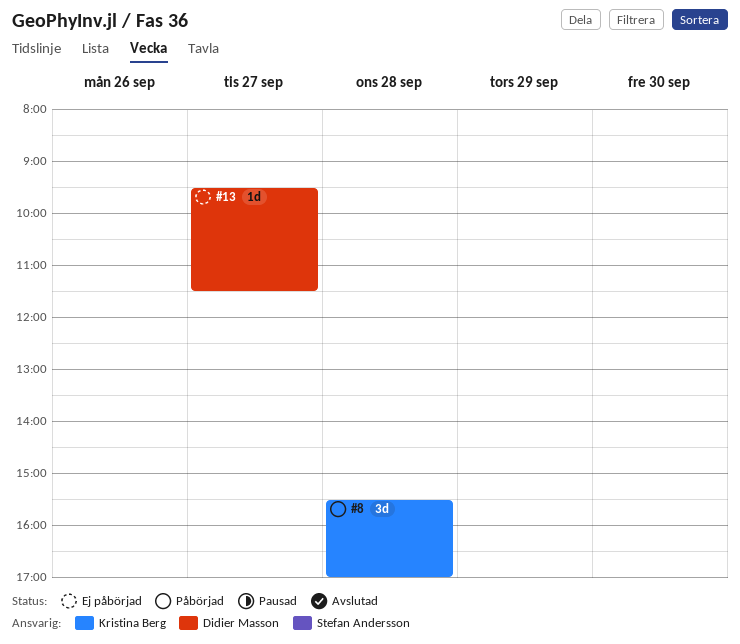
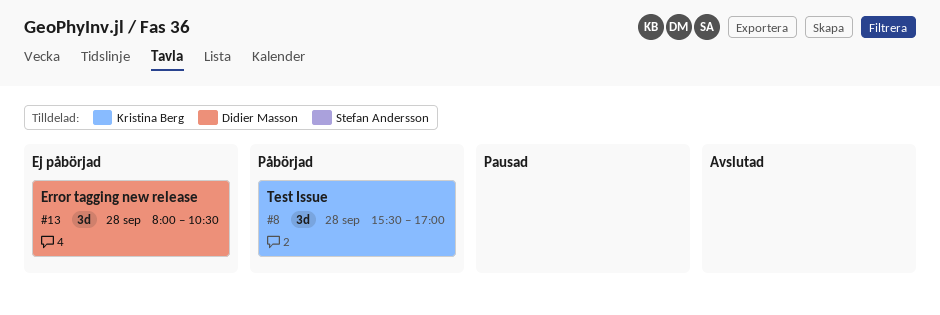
#13, estimate: 1d -> 3d
#13, day: Sep 27 -> Sep 28
#13, begins: 09:30 -> 08:00
#13, ends: 11:30 -> 10:30

